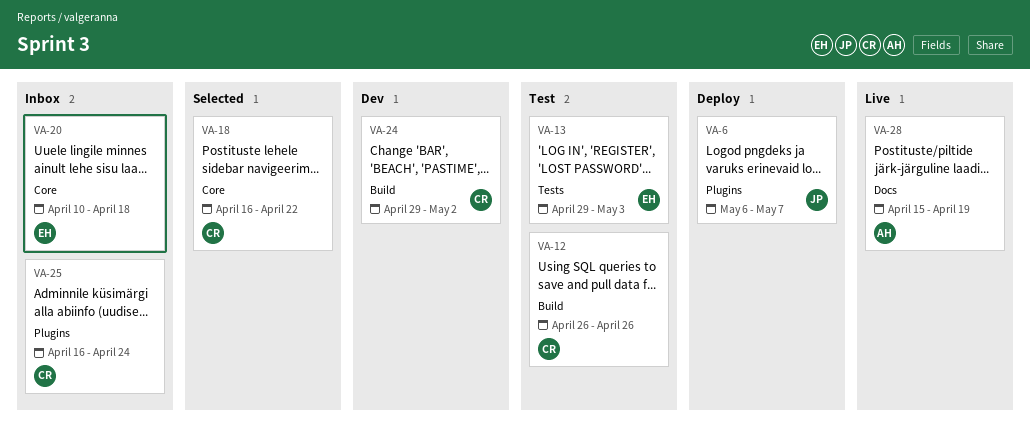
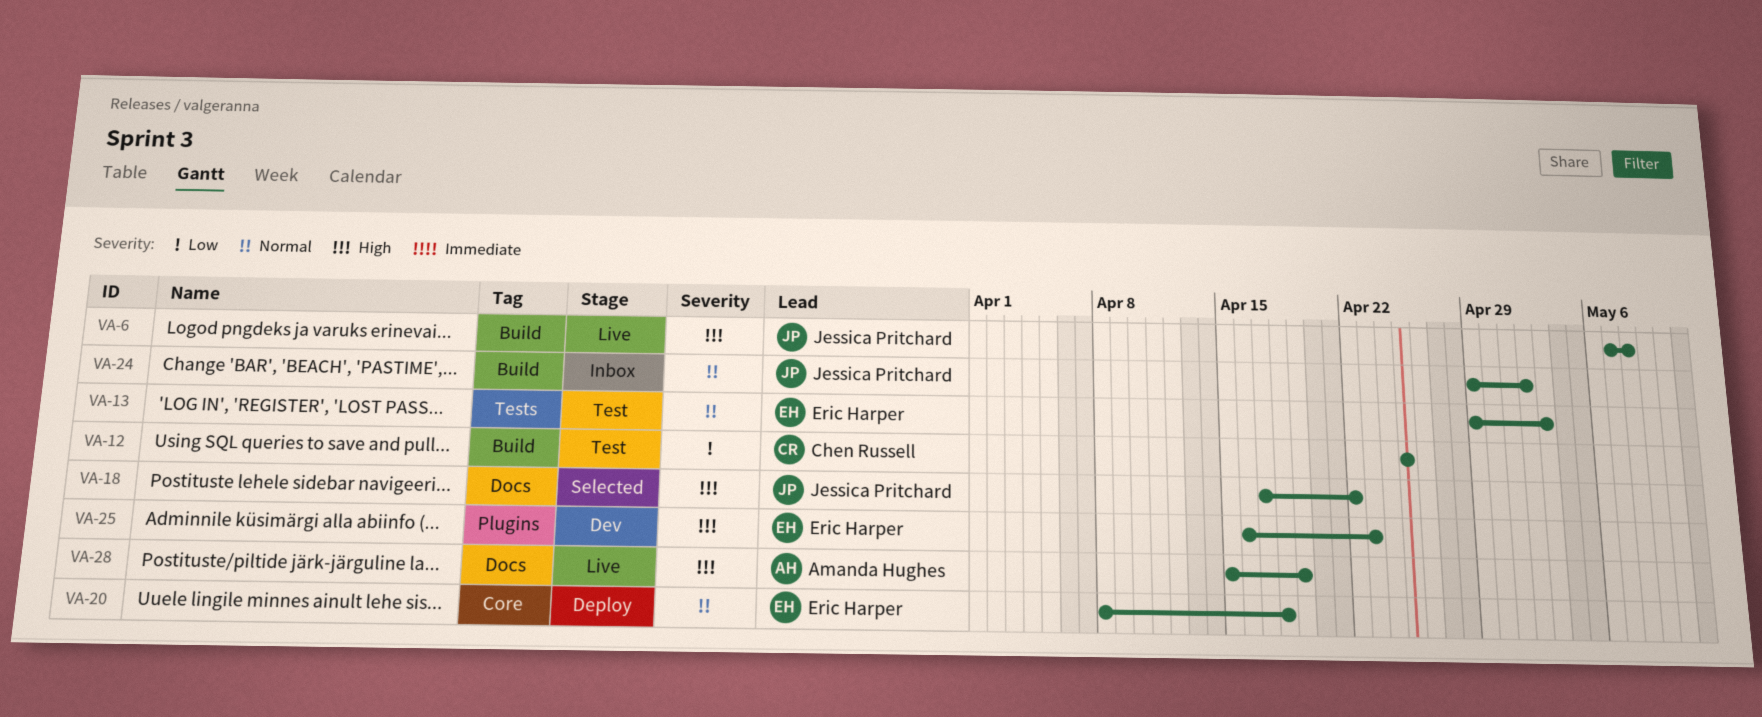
VA-6, status: Deploy -> Live
VA-6, label: Plugins -> Build
VA-6, start: May 6 -> May 7
VA-6, due: May 7 -> May 8
VA-12, start: Apr 26 -> Apr 25
VA-12, due: Apr 26 -> Apr 25
VA-18, owner: Chen Russell -> Jessica Pritchard
VA-18, label: Core -> Docs
VA-18, start: Apr 16 -> Apr 17
VA-20, status: Inbox -> Deploy
VA-20, start: Apr 10 -> Apr 8
VA-24, status: Dev -> Inbox
VA-24, owner: Chen Russell -> Jessica Pritchard
VA-25, status: Inbox -> Dev
VA-25, owner: Chen Russell -> Eric Harper
VA-25, due: Apr 24 -> Apr 23

